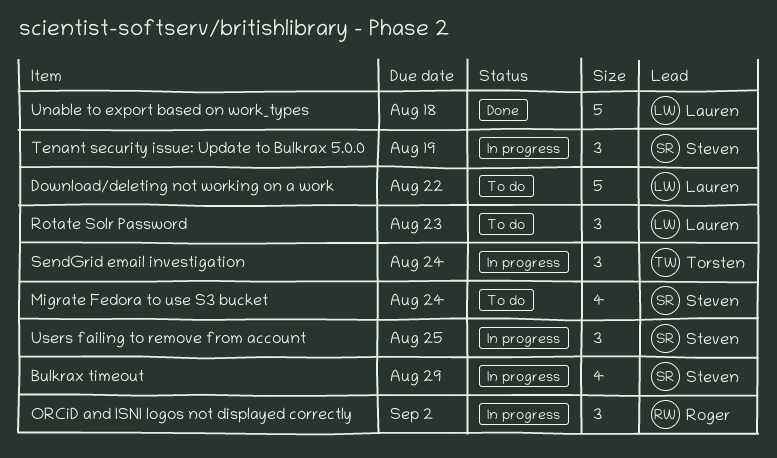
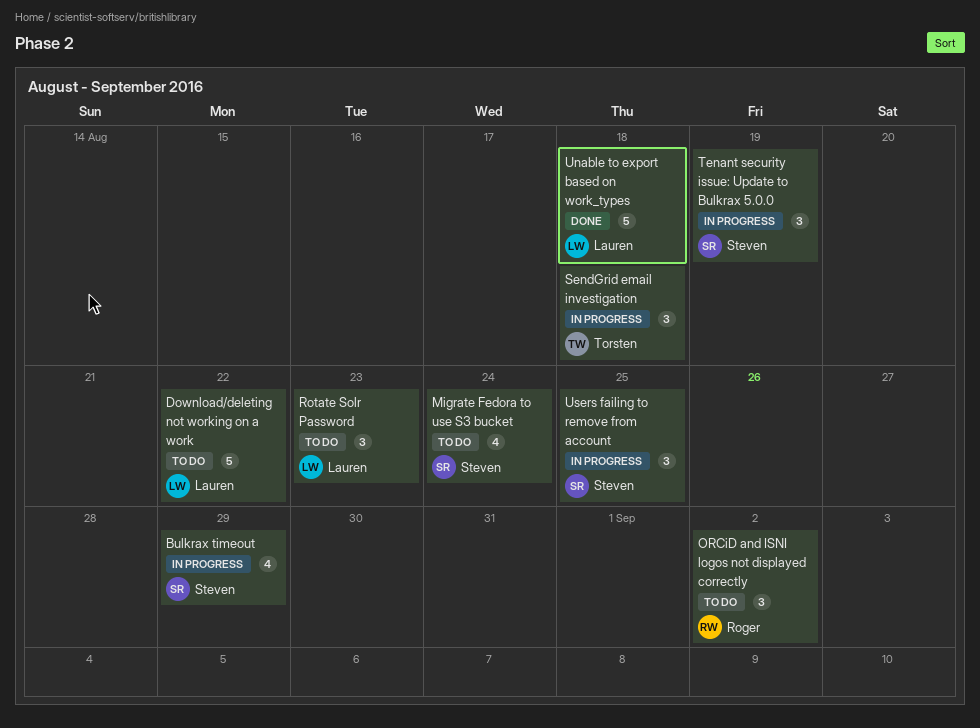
ORCiD and ISNI logos not displayed correctly, status: In progress -> To do
SendGrid email investigation, due: Aug 24 -> Aug 18

